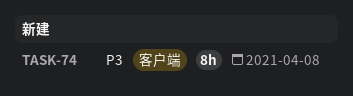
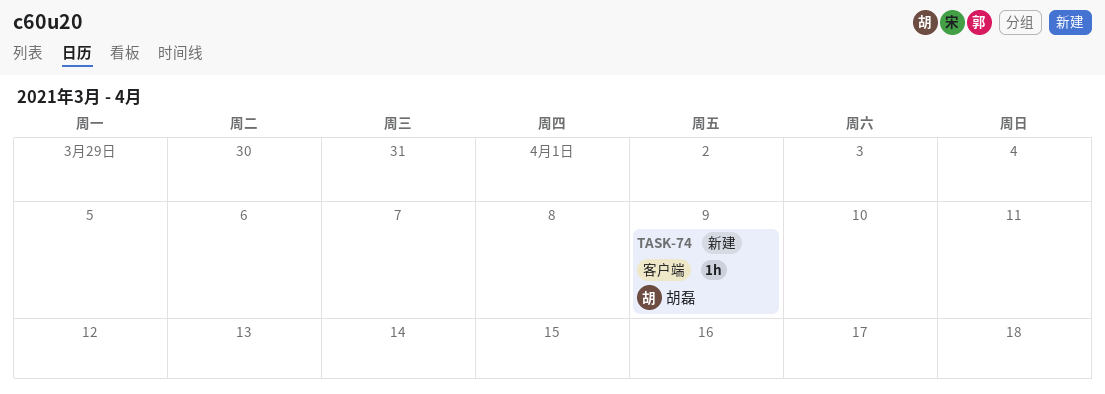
TASK-74, estimate: 8h -> 1h
TASK-74, due: Apr 8 -> Apr 9

